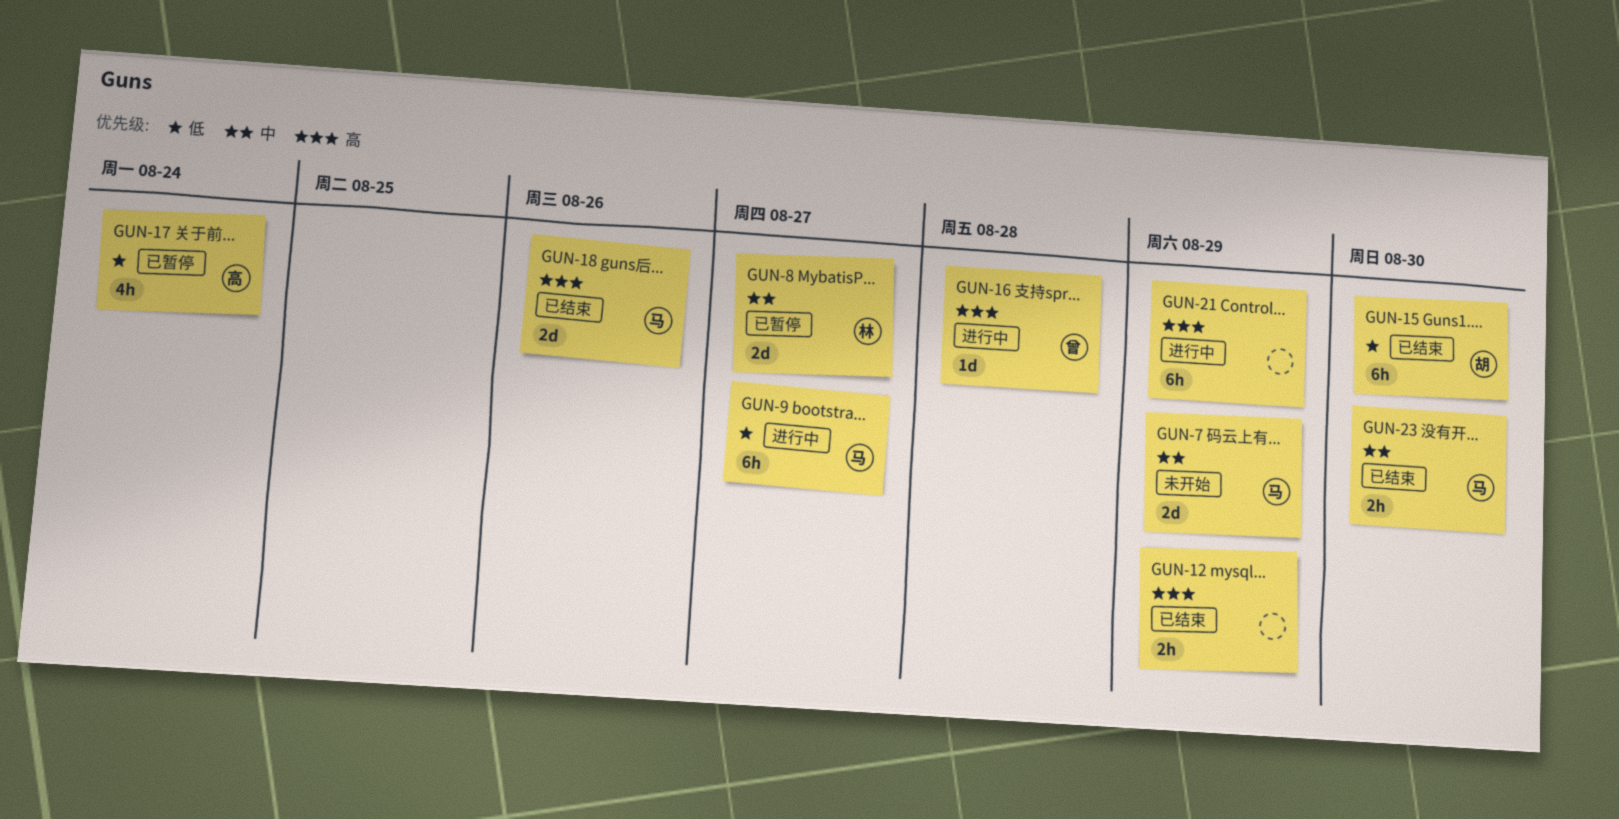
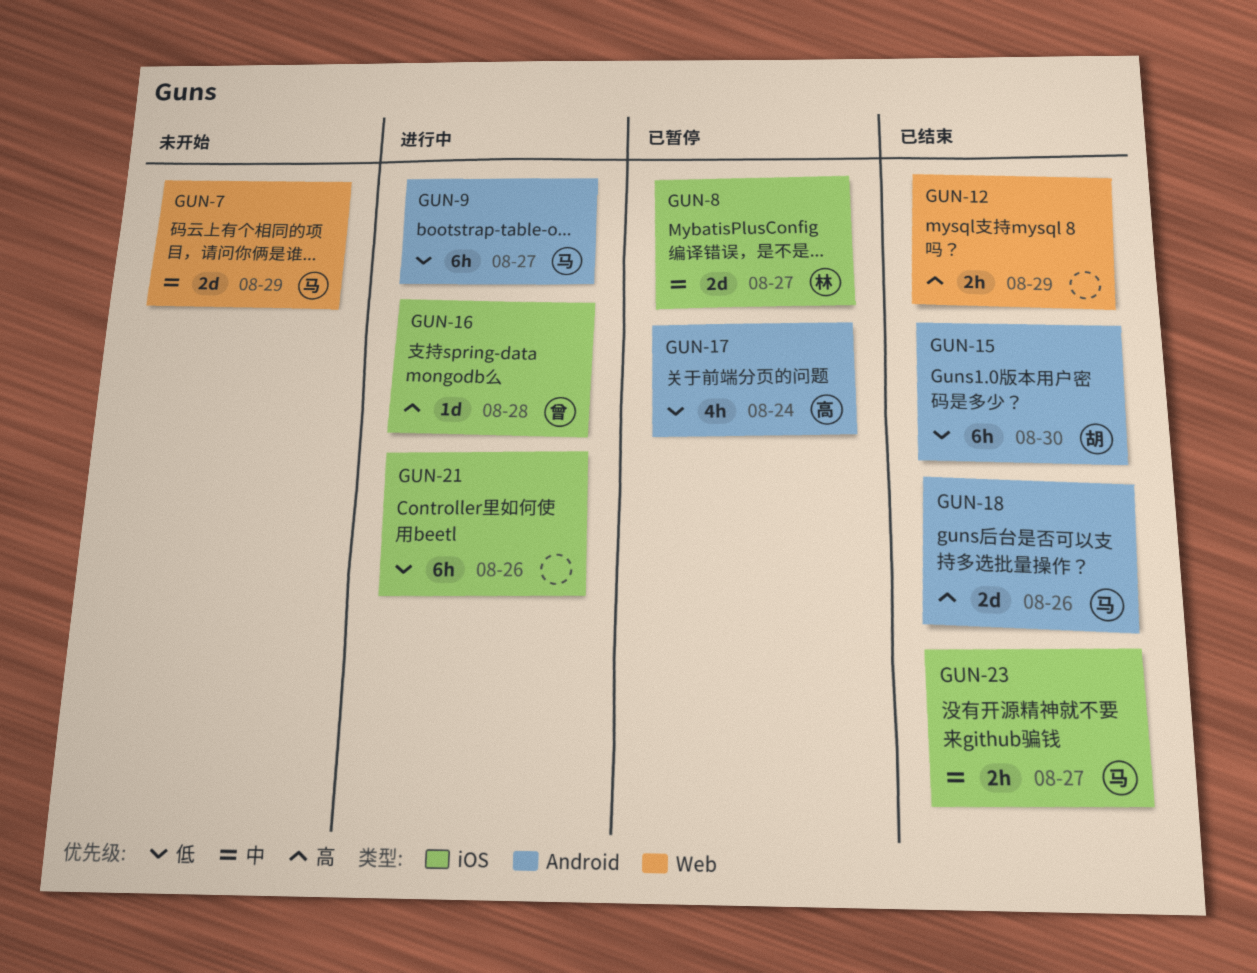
GUN-21, priority: 高 -> 低
GUN-21, due: Aug 29 -> Aug 26
GUN-23, due: Aug 30 -> Aug 27

